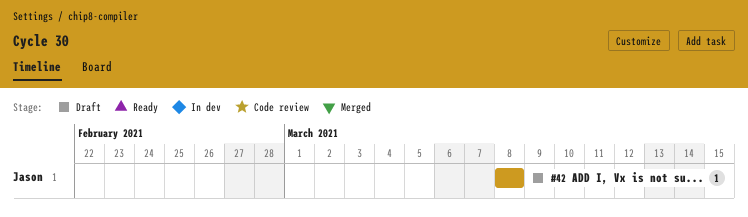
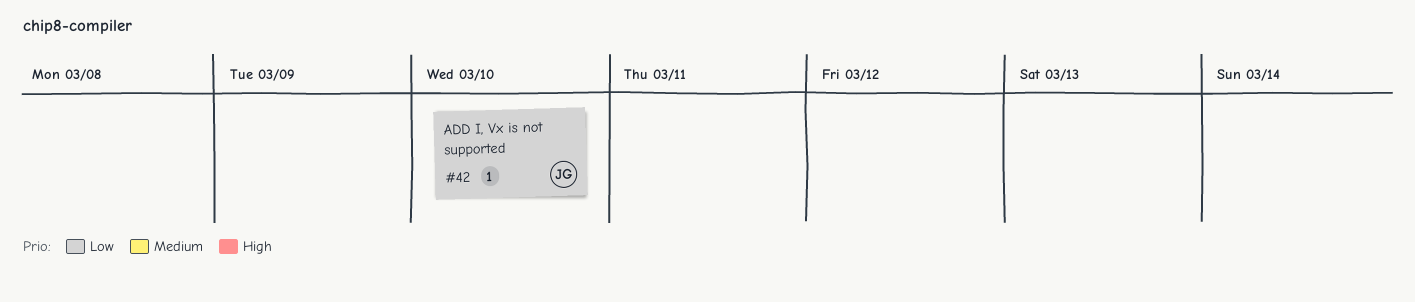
#42, due: Mar 8 -> Mar 10

